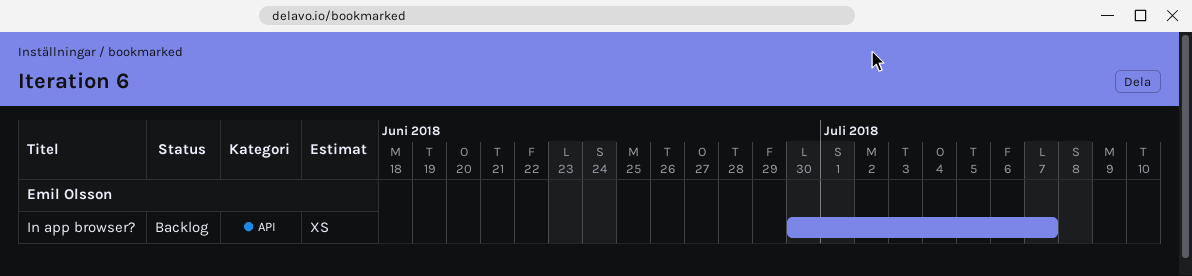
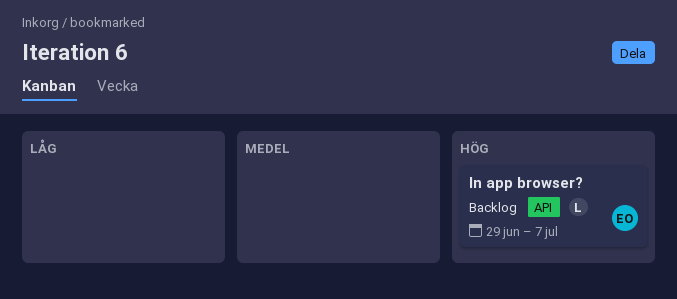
In app browser?, estimate: XS -> L
In app browser?, start: Jun 30 -> Jun 29

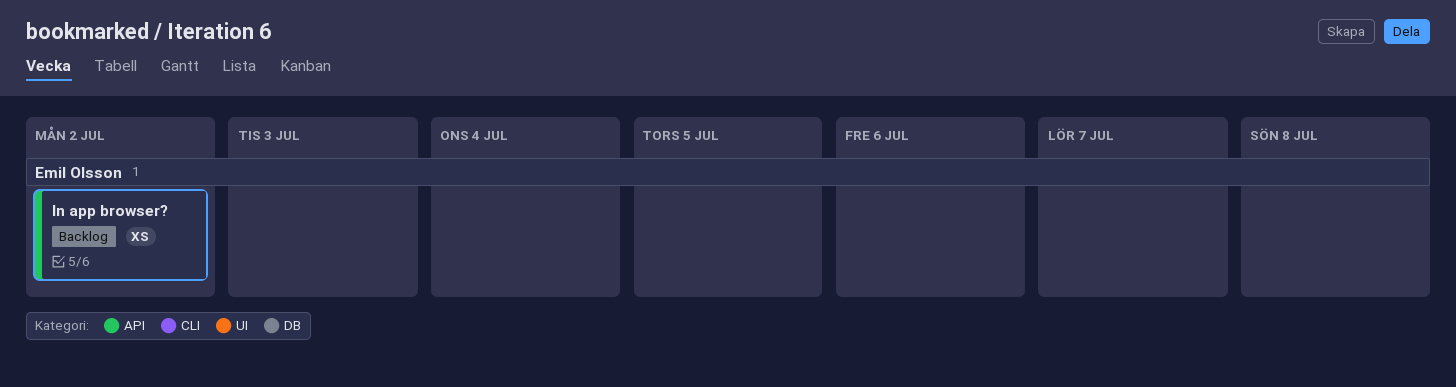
In app browser?, estimate: L -> XS
In app browser?, due: Jul 7 -> Jul 2

